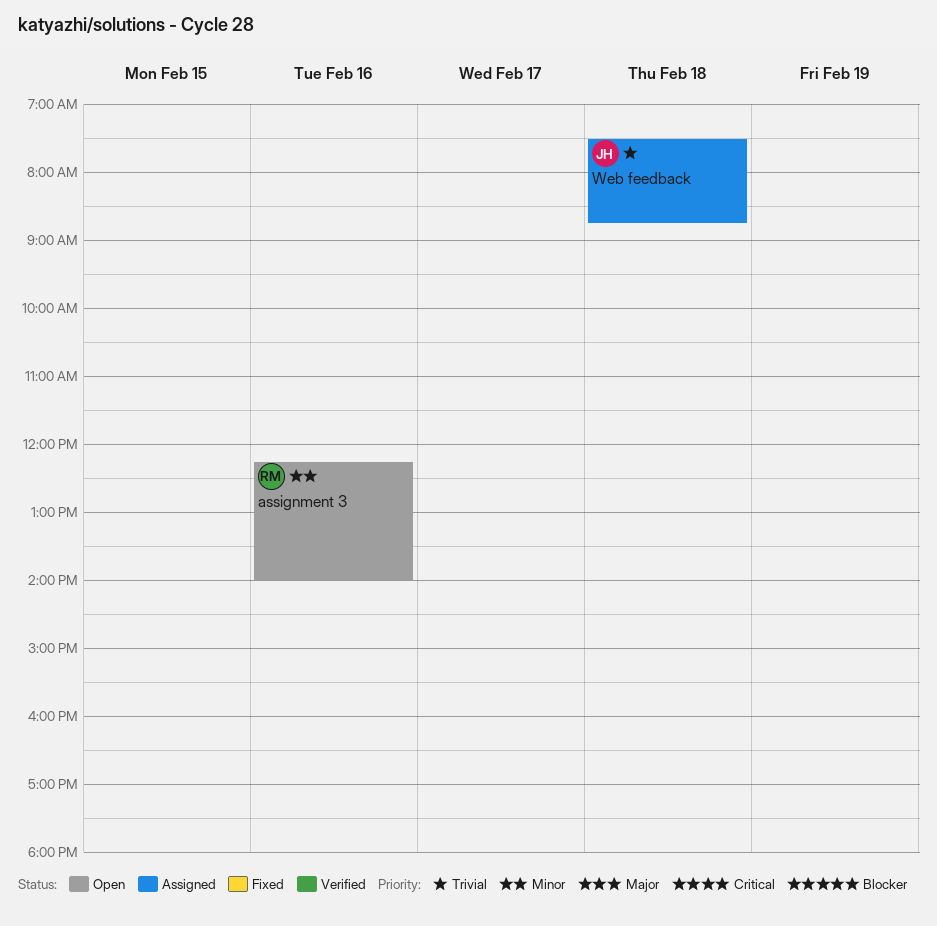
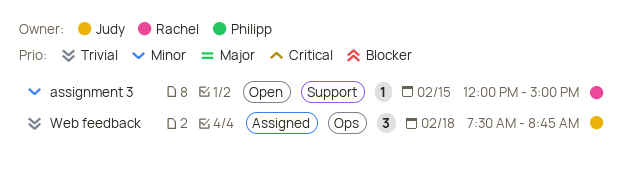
assignment 3, day: Feb 16 -> Feb 15
assignment 3, begins: 12:15 -> 12:00
assignment 3, ends: 14:00 -> 15:00

